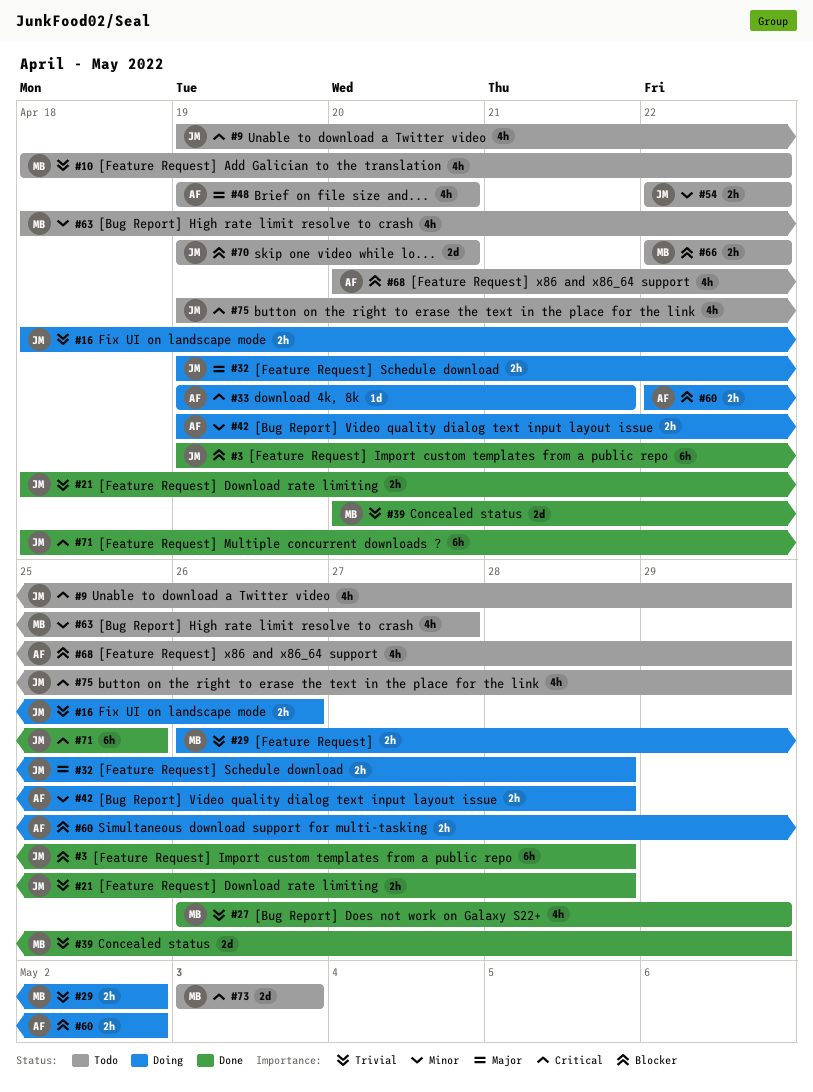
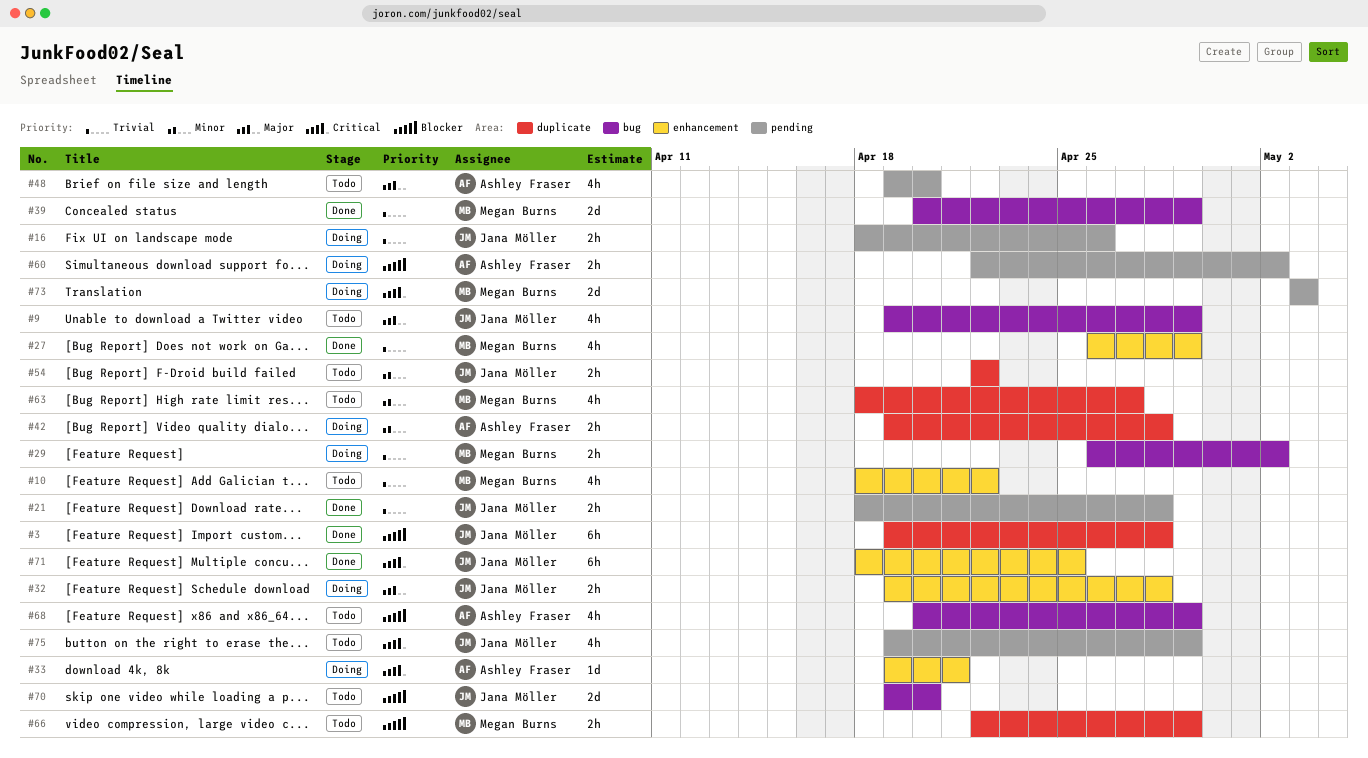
#9, priority: Critical -> Major
#66, due: Apr 22 -> Apr 29
#73, status: Todo -> Doing

